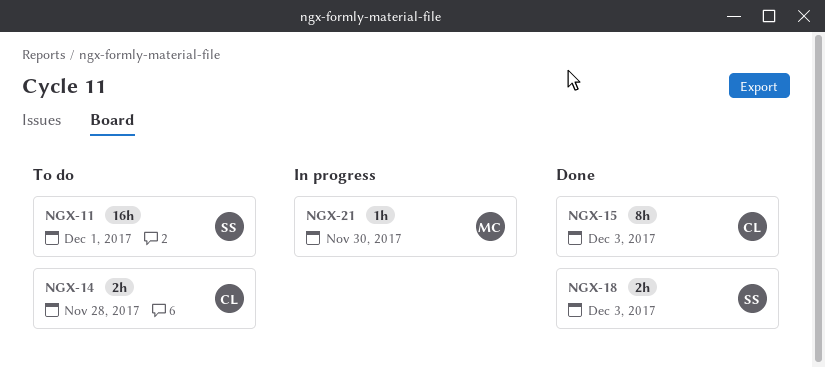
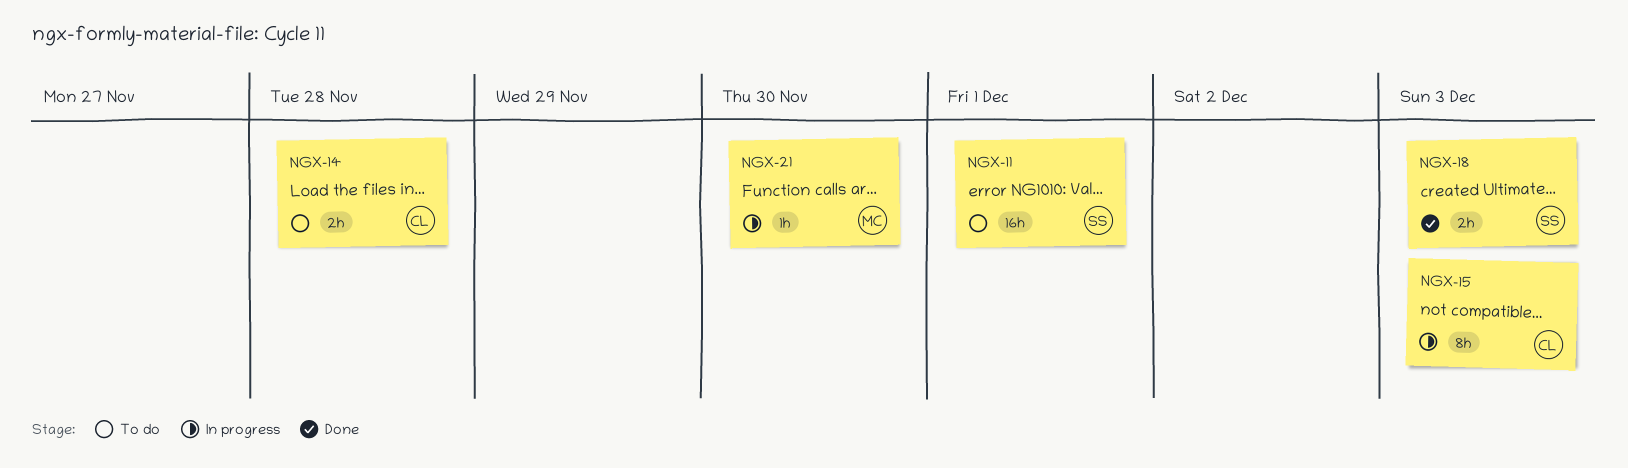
NGX-15, status: Done -> In progress

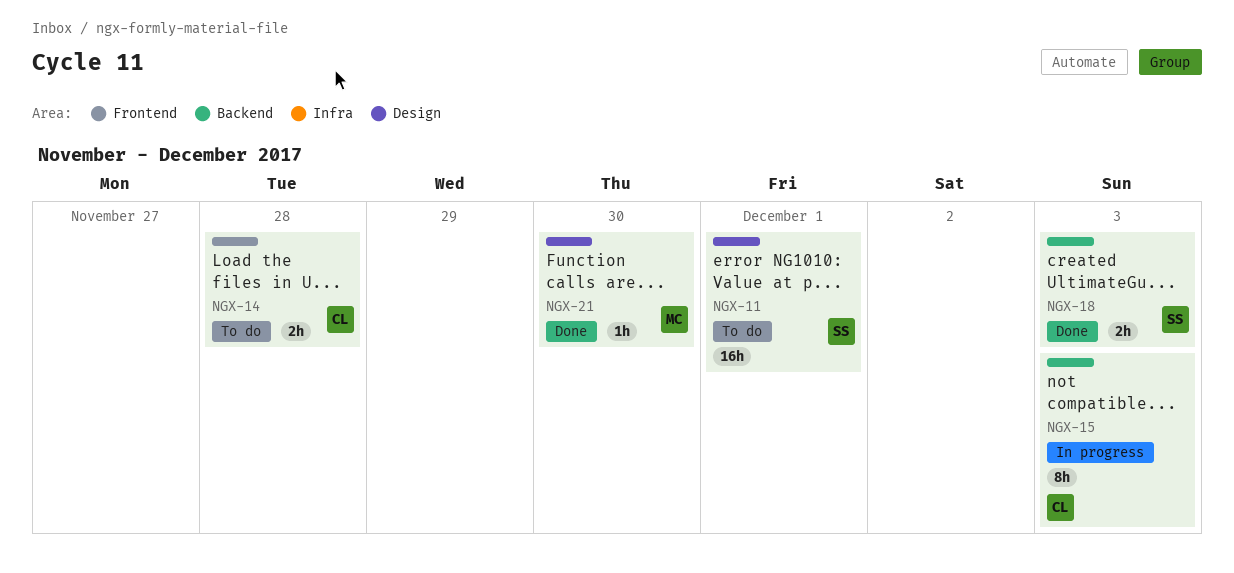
NGX-21, status: In progress -> Done

